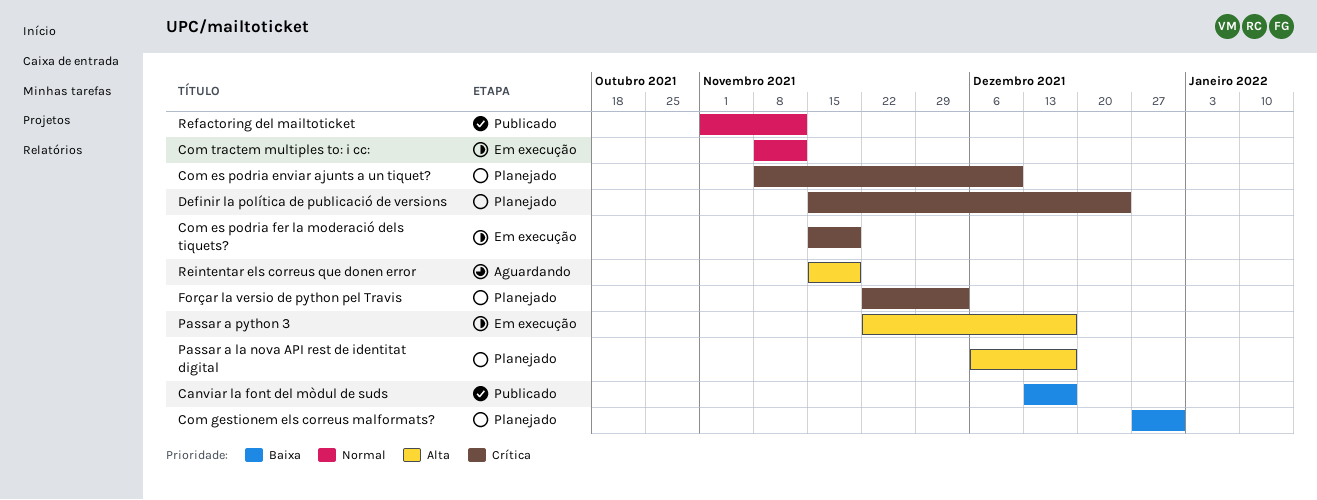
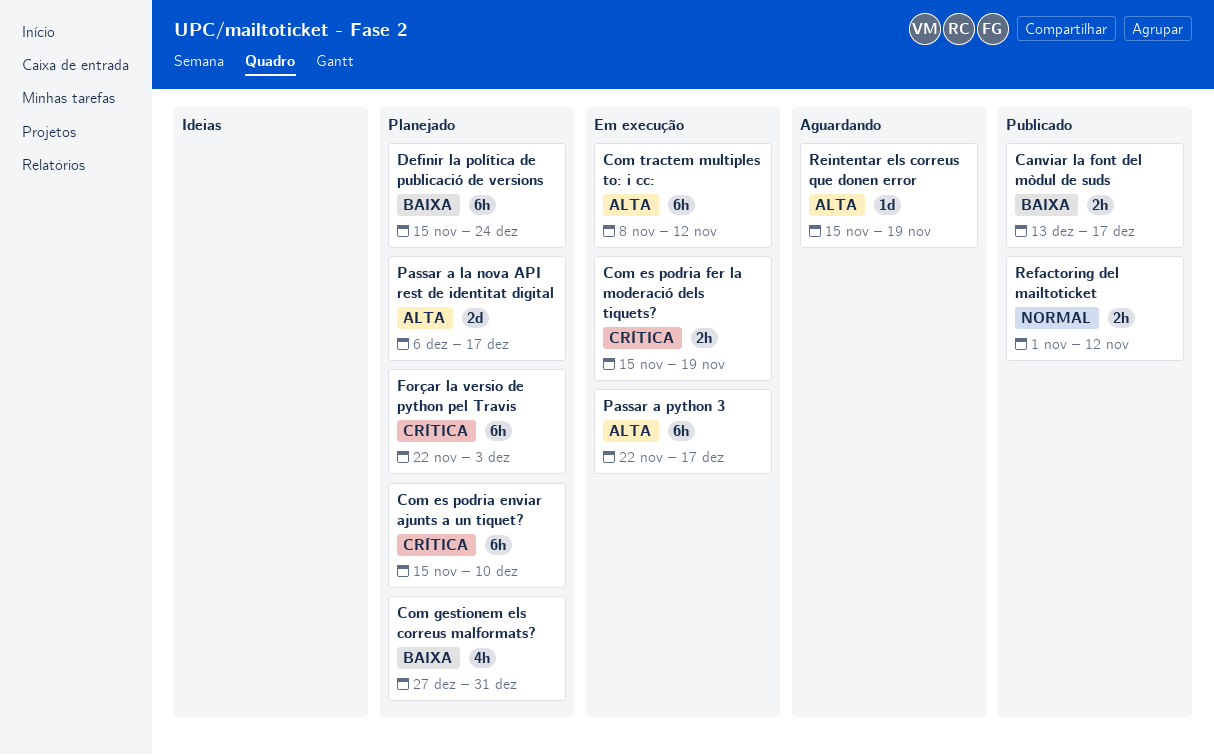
Com es podria enviar ajunts a un tiquet?, start: Nov 8 -> Nov 15
Com tractem multiples to: i cc:, priority: Normal -> Alta
Definir la política de publicació de versions, priority: Crítica -> Baixa

